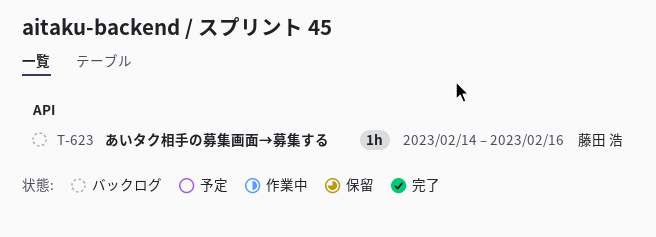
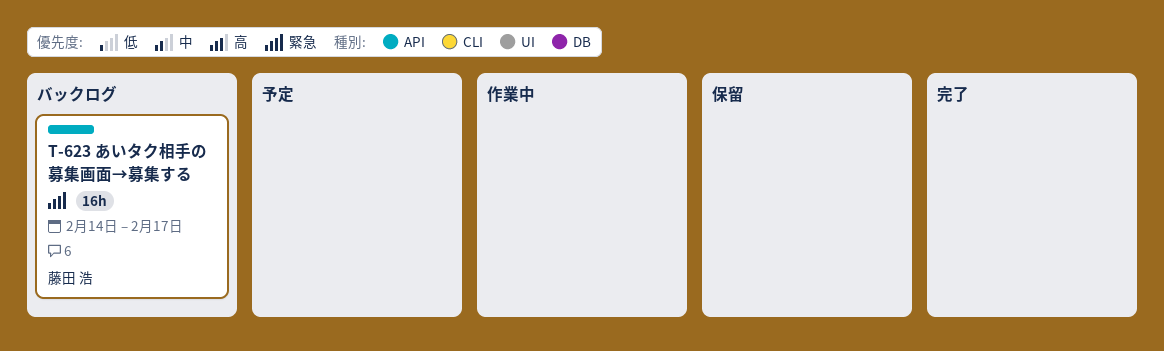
T-623, estimate: 1h -> 16h
T-623, due: Feb 16 -> Feb 17

